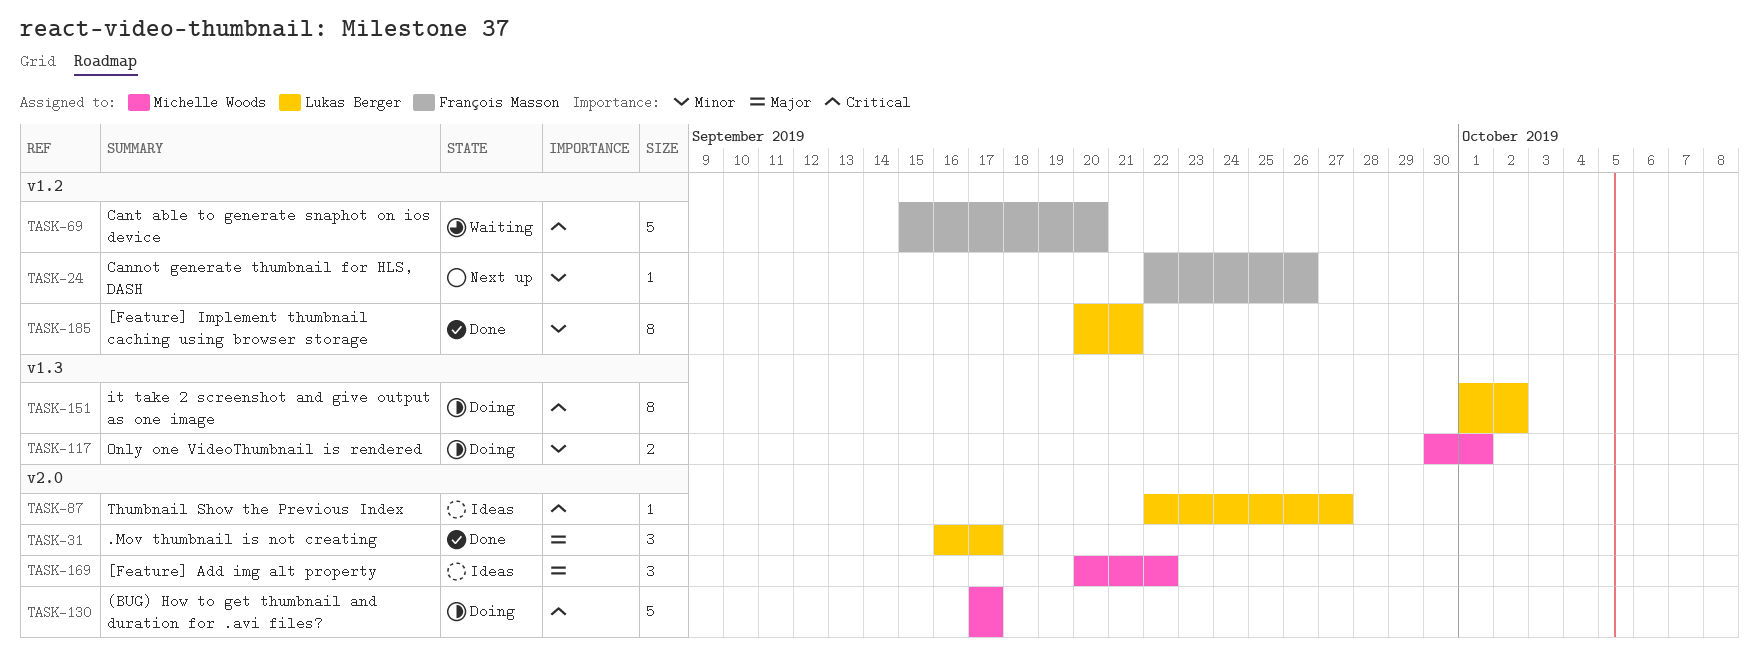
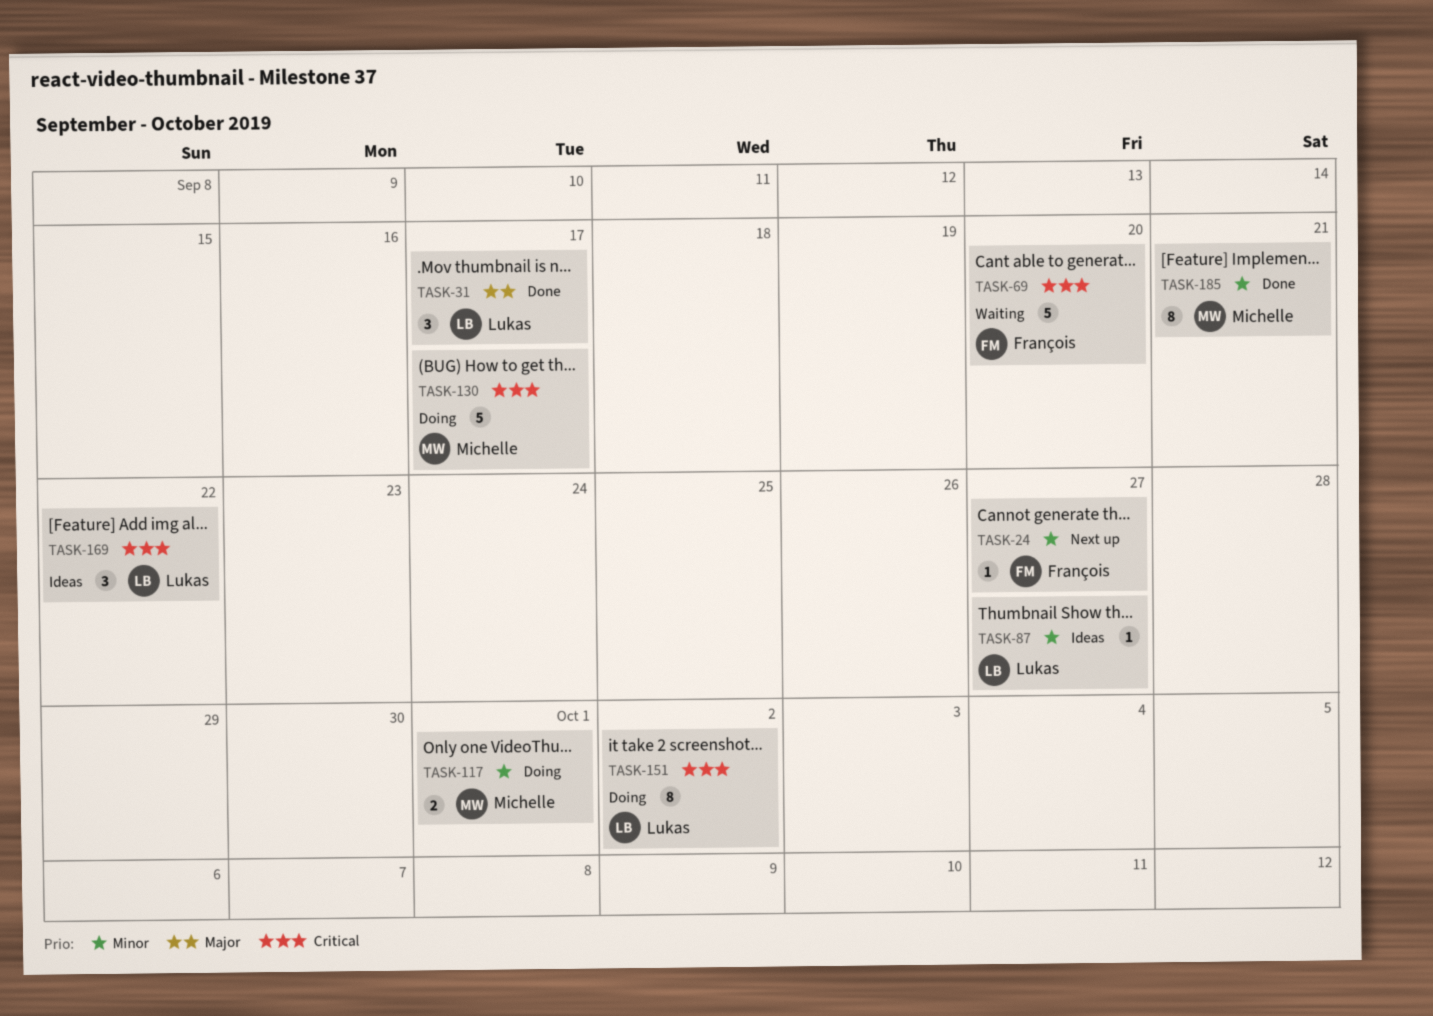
TASK-24, due: Sep 26 -> Sep 27
TASK-87, priority: Critical -> Minor
TASK-169, owner: Michelle Woods -> Lukas Berger
TASK-169, priority: Major -> Critical
TASK-185, owner: Lukas Berger -> Michelle Woods

